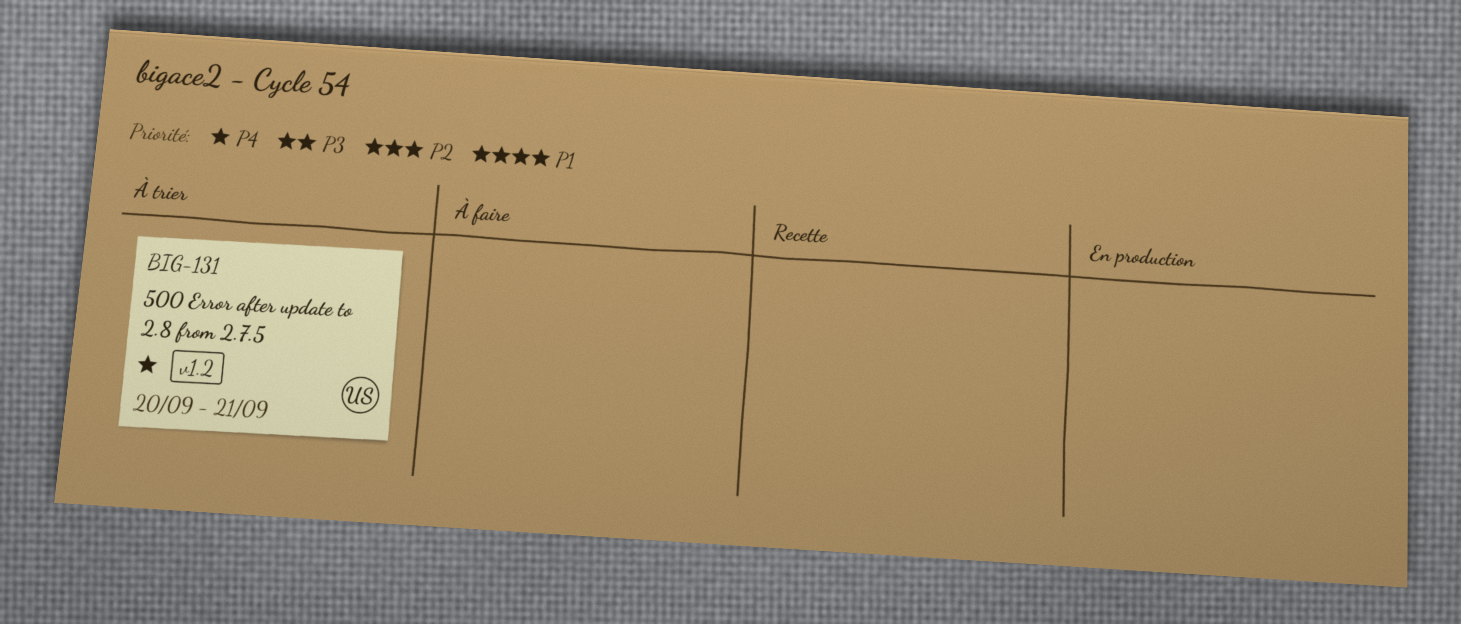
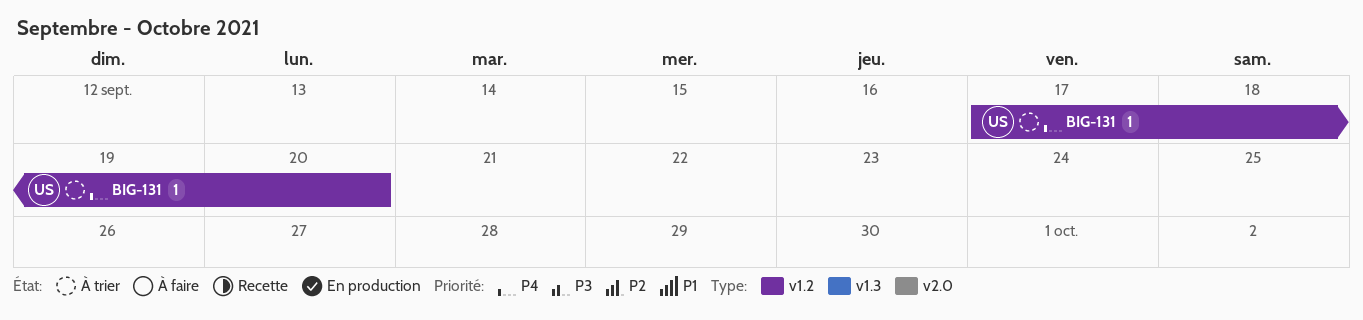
BIG-131, start: Sep 20 -> Sep 17
BIG-131, due: Sep 21 -> Sep 20

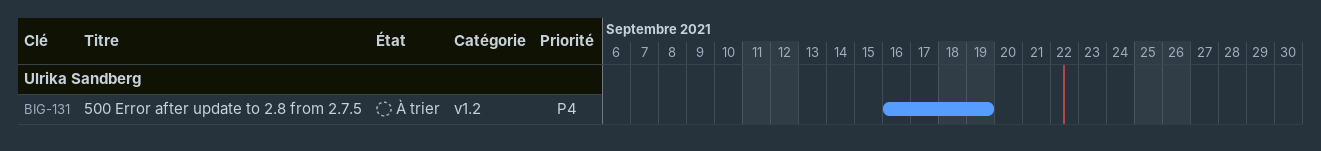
BIG-131, start: Sep 17 -> Sep 16
BIG-131, due: Sep 20 -> Sep 19

